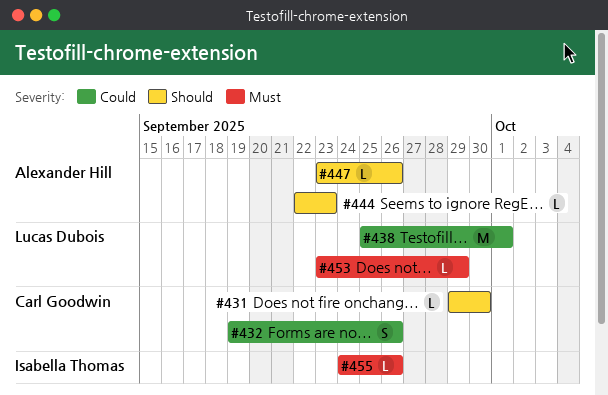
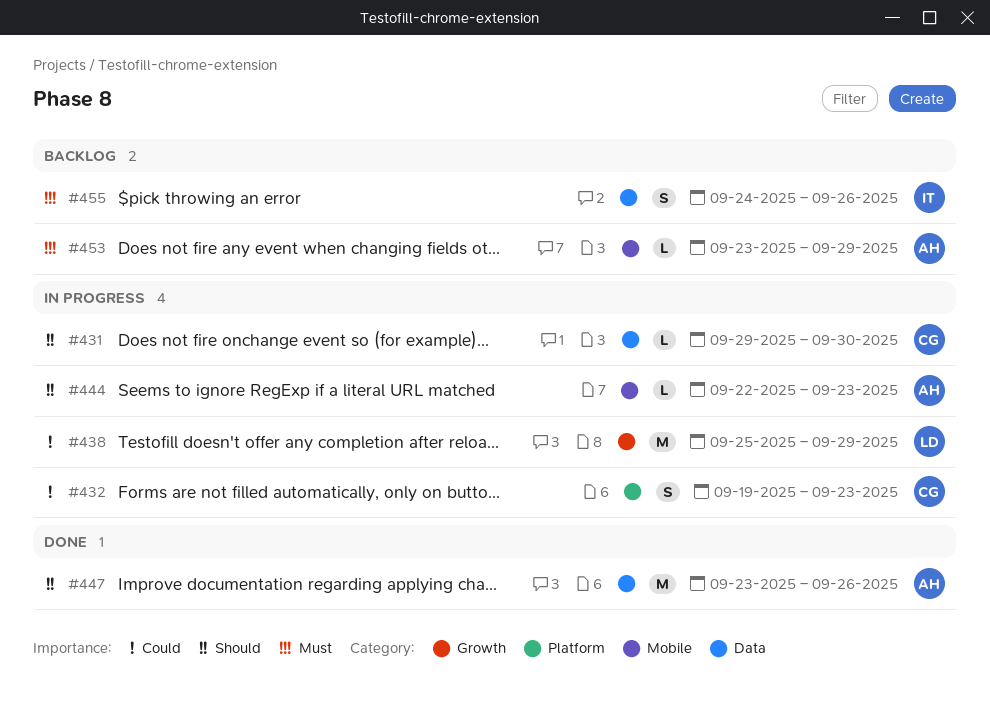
#432, due: Sep 26 -> Sep 23
#438, due: Oct 1 -> Sep 29
#447, estimate: L -> M
#453, owner: Lucas Dubois -> Alexander Hill
#455, estimate: L -> S

